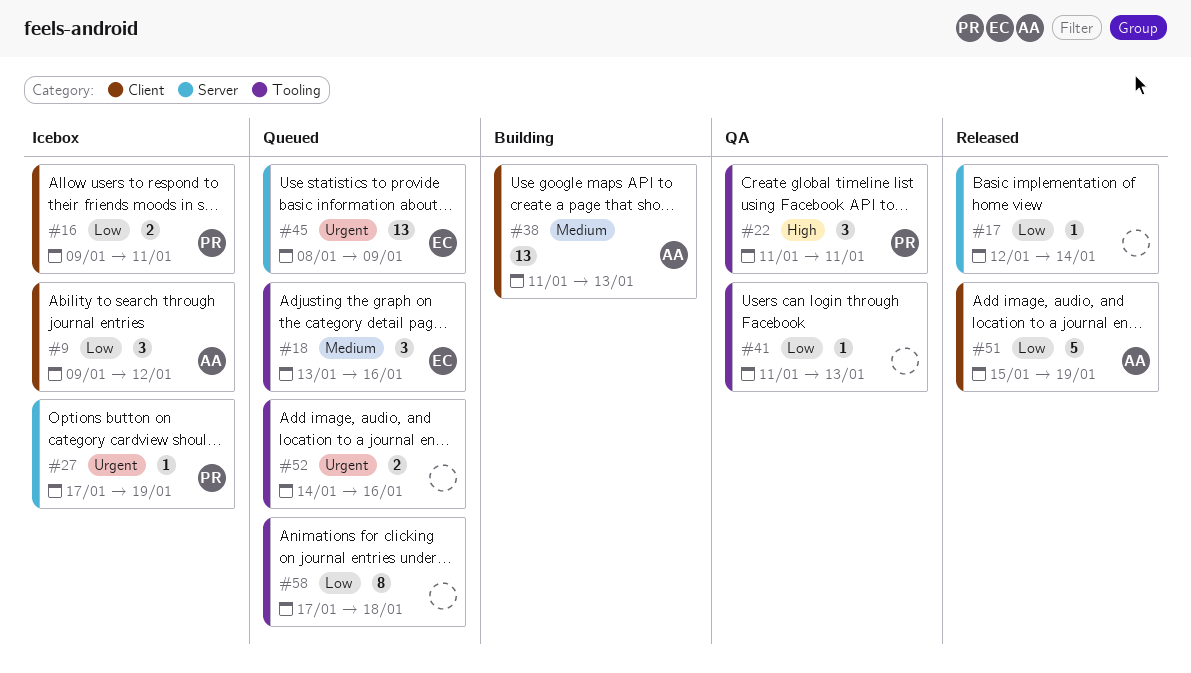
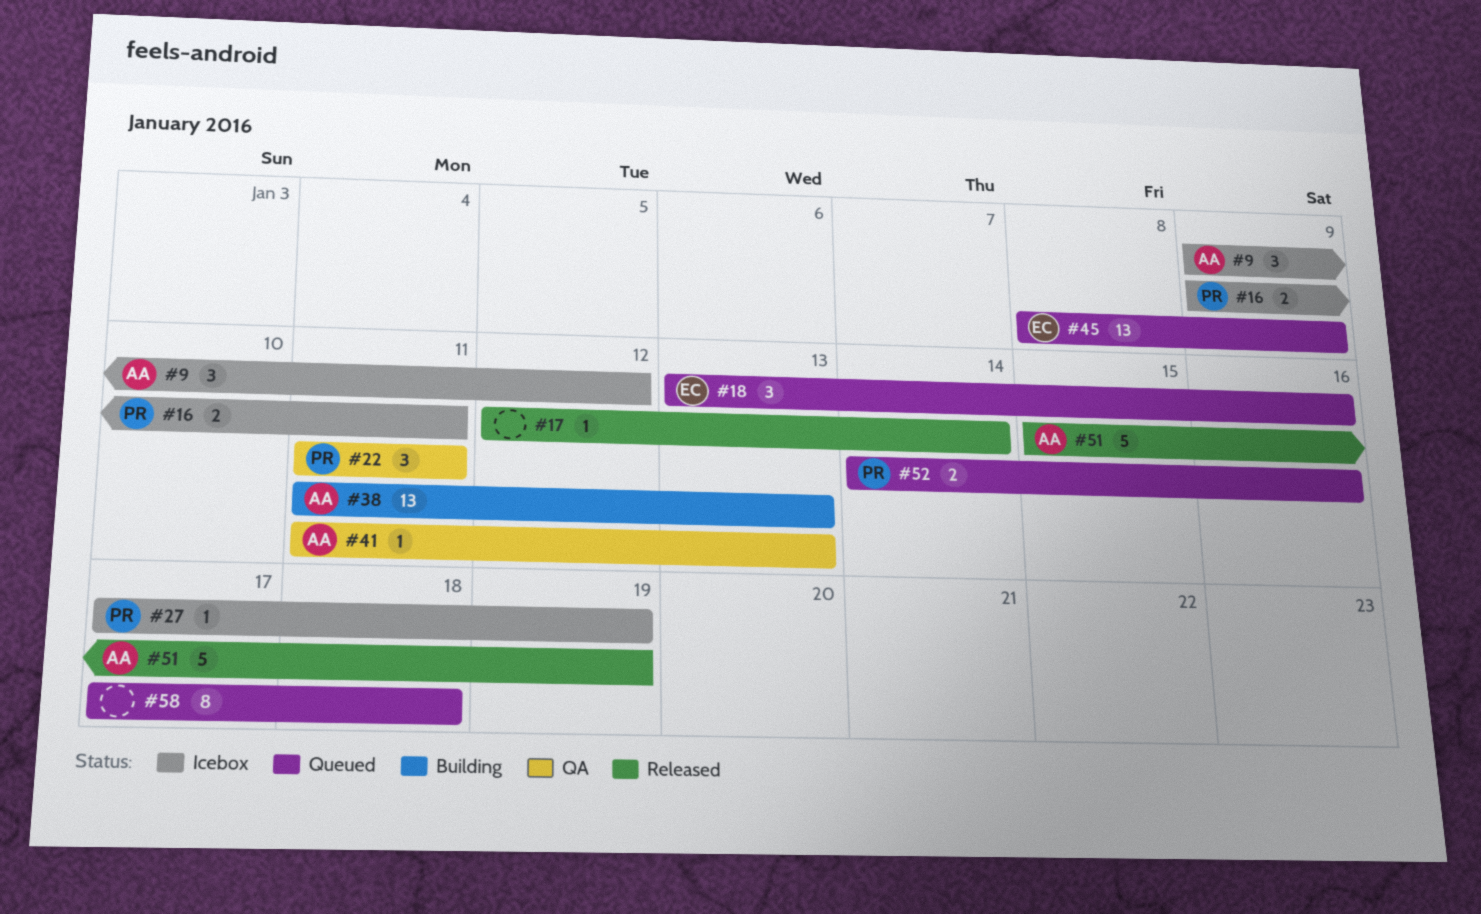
#41, owner: none -> AA
#52, owner: none -> PR

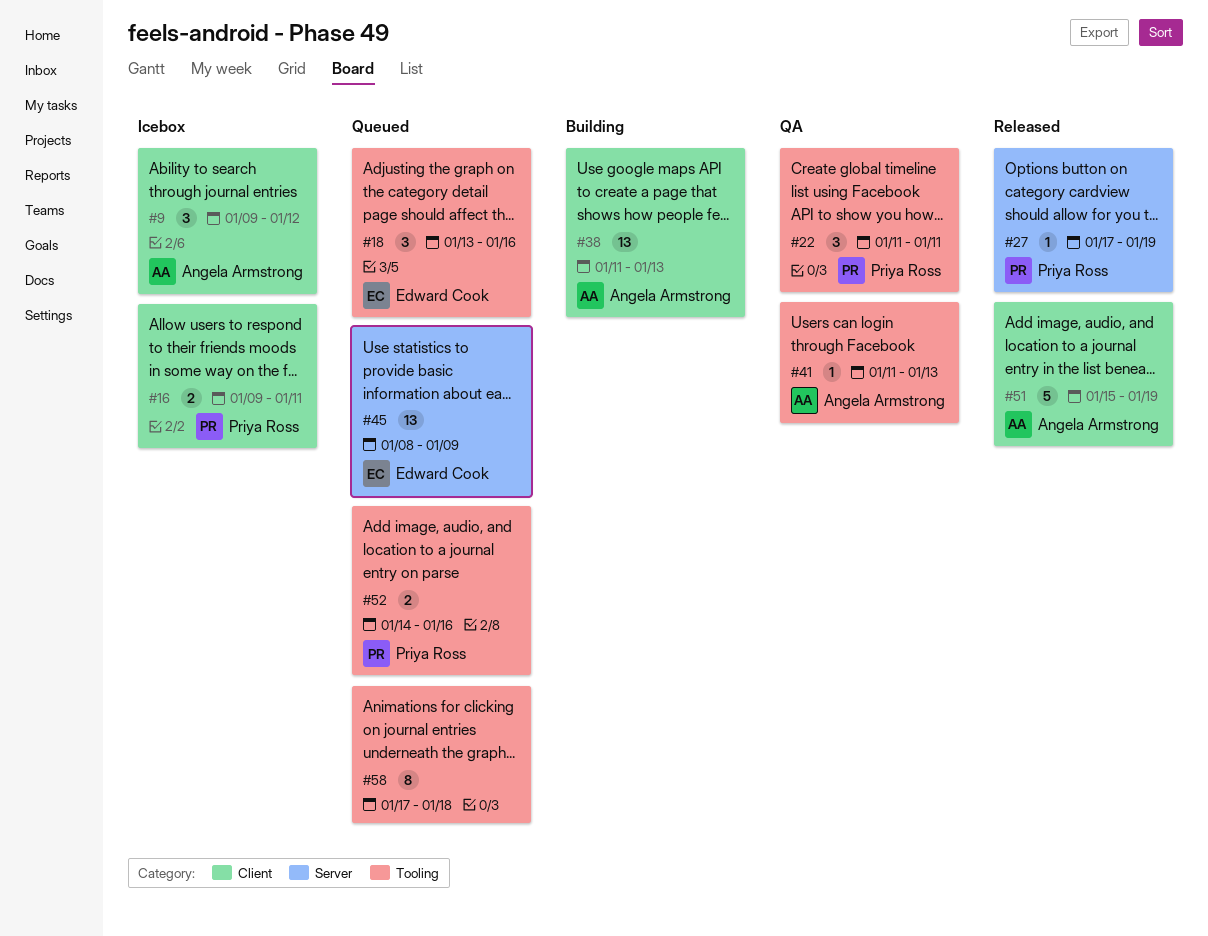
#17: present -> none
#27, status: Icebox -> Released

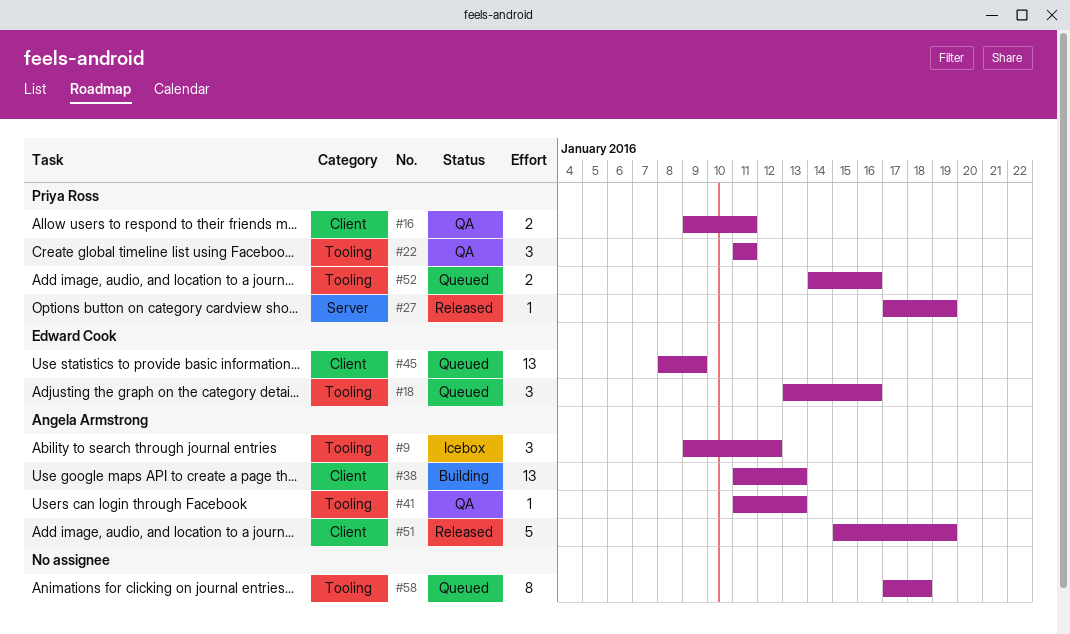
#9, label: Client -> Tooling
#16, status: Icebox -> QA
#45, label: Server -> Client

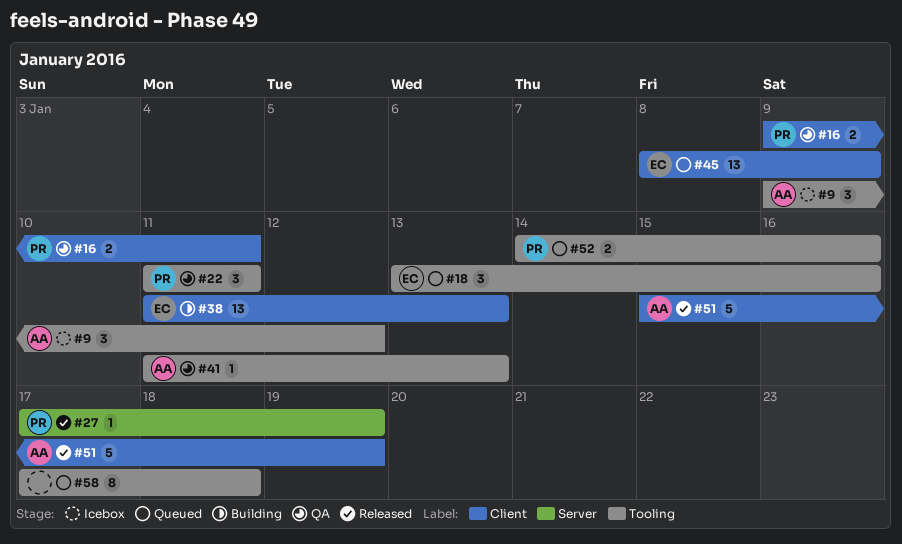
#38, owner: Angela Armstrong -> Edward Cook

